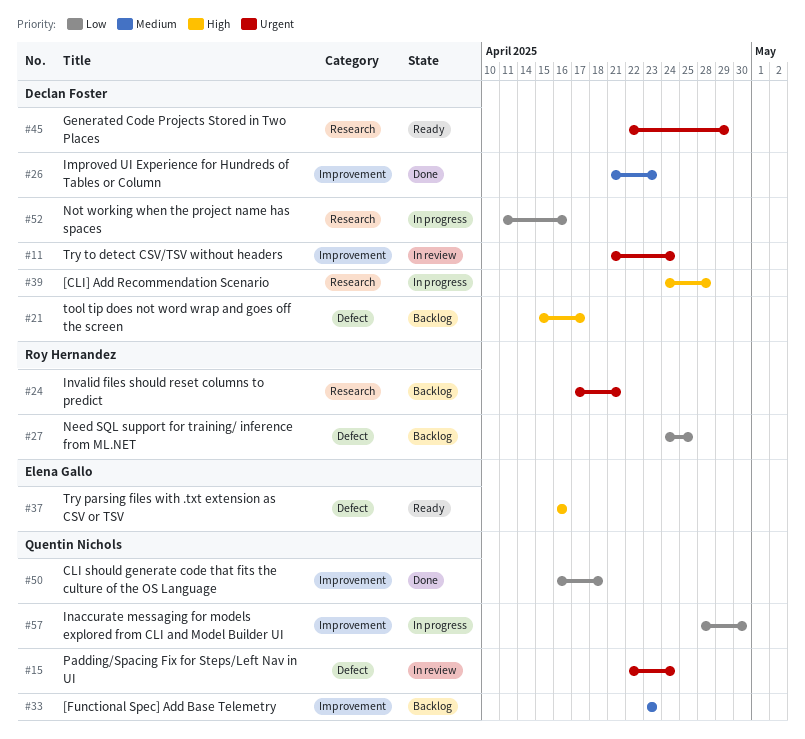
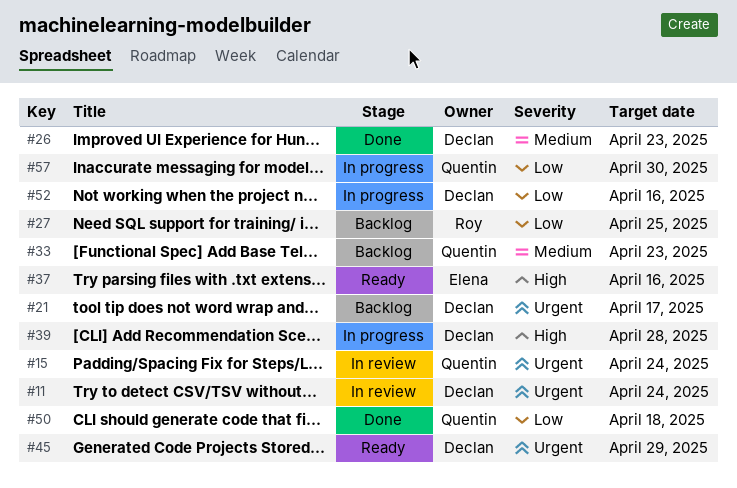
#21, priority: High -> Urgent
#24: present -> none

